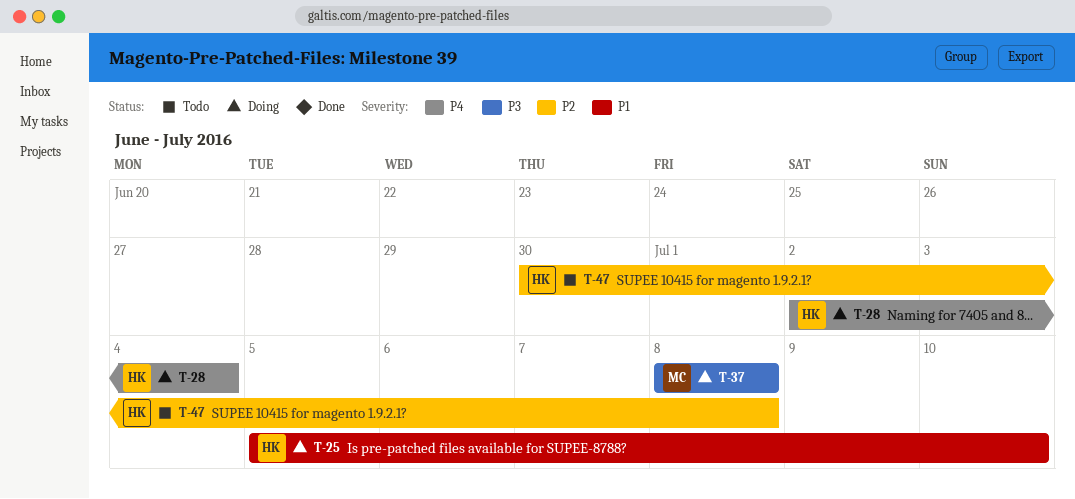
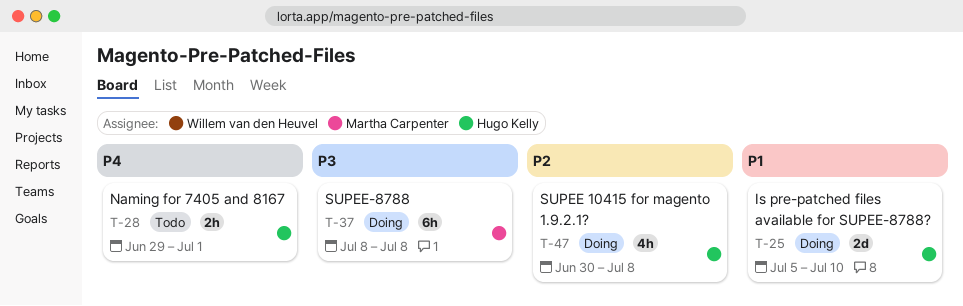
T-28, status: Doing -> Todo
T-28, start: Jul 2 -> Jun 29
T-28, due: Jul 4 -> Jul 1
T-47, status: Todo -> Doing

